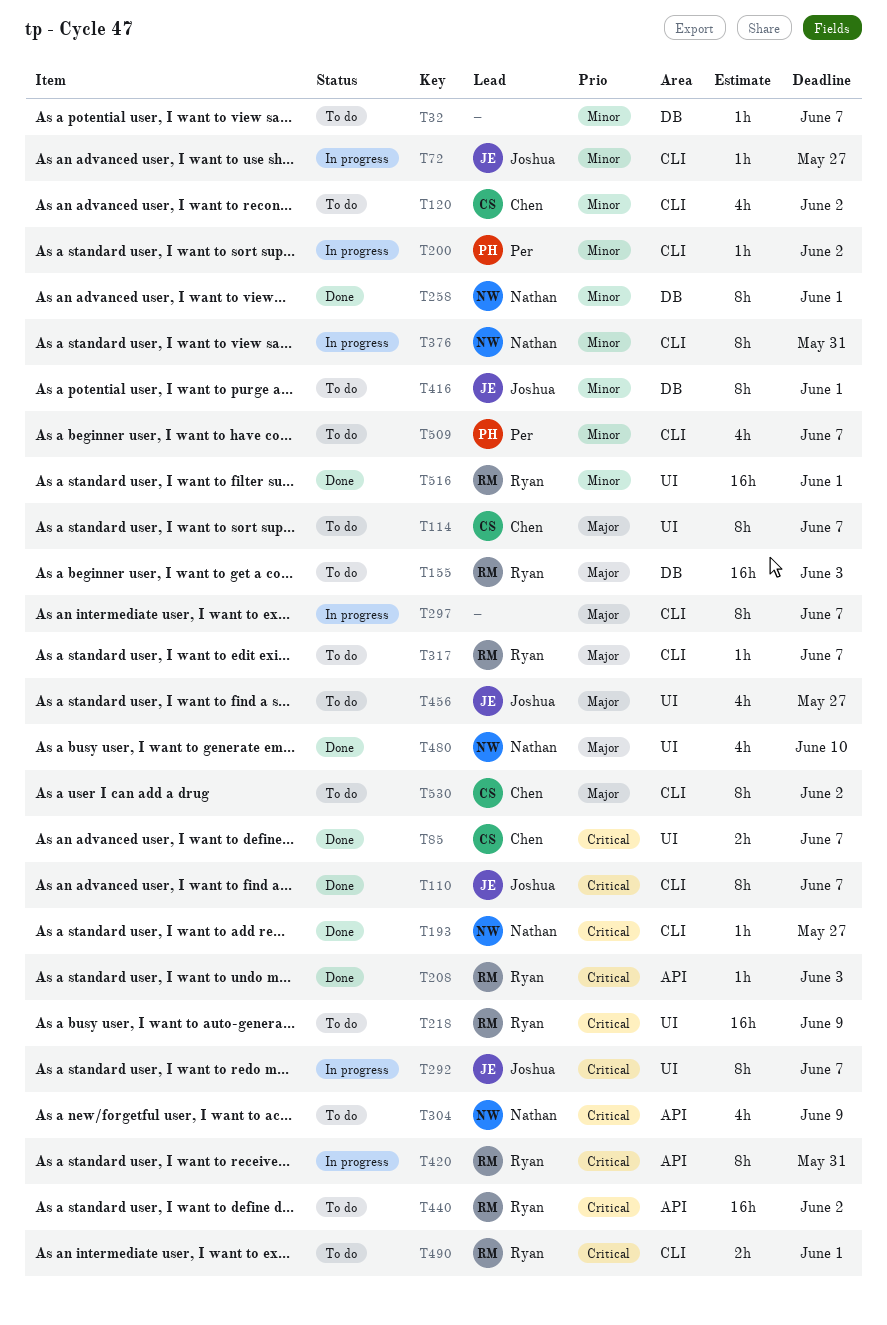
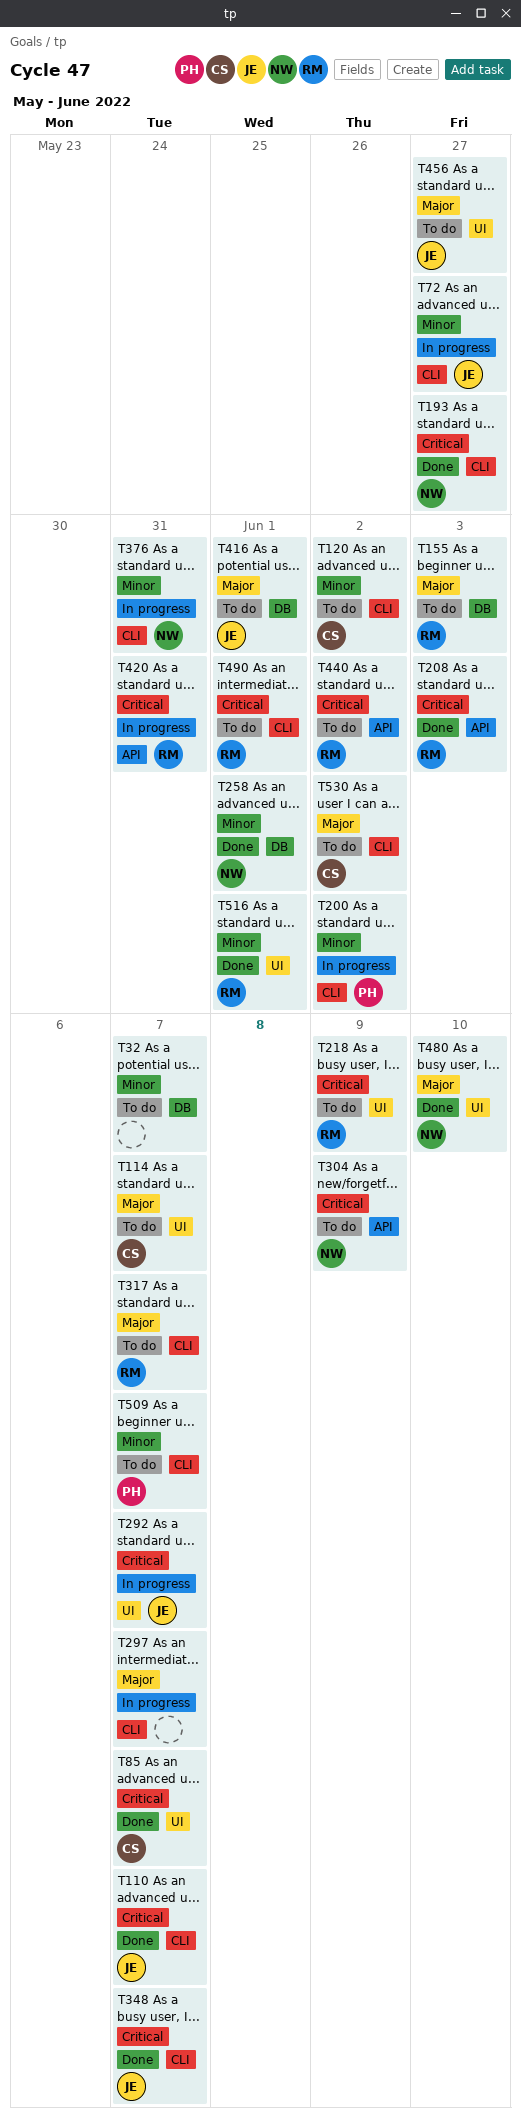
T348: none -> present
T416, priority: Minor -> Major

